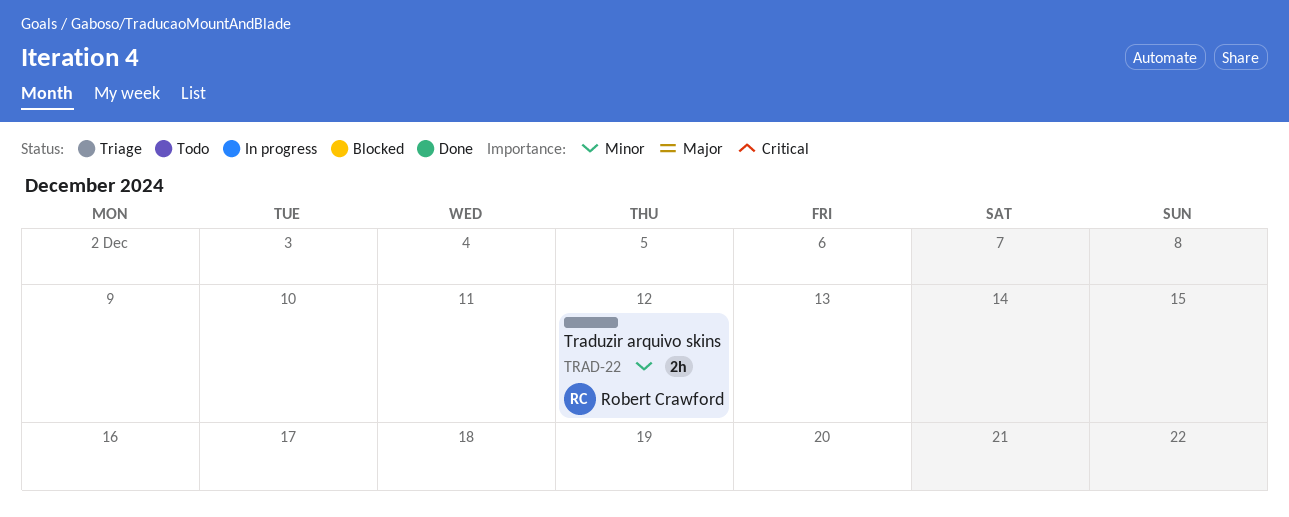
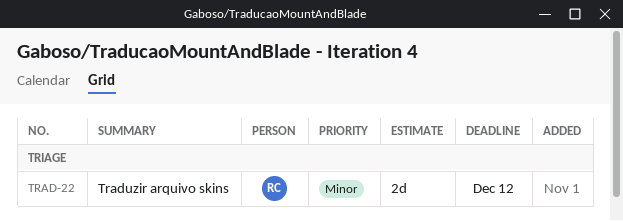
TRAD-22, estimate: 2h -> 2d

